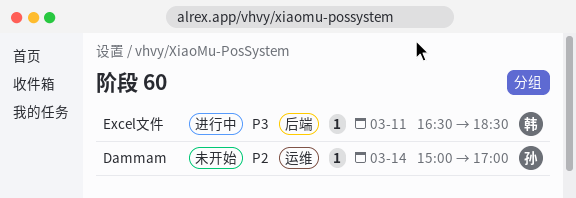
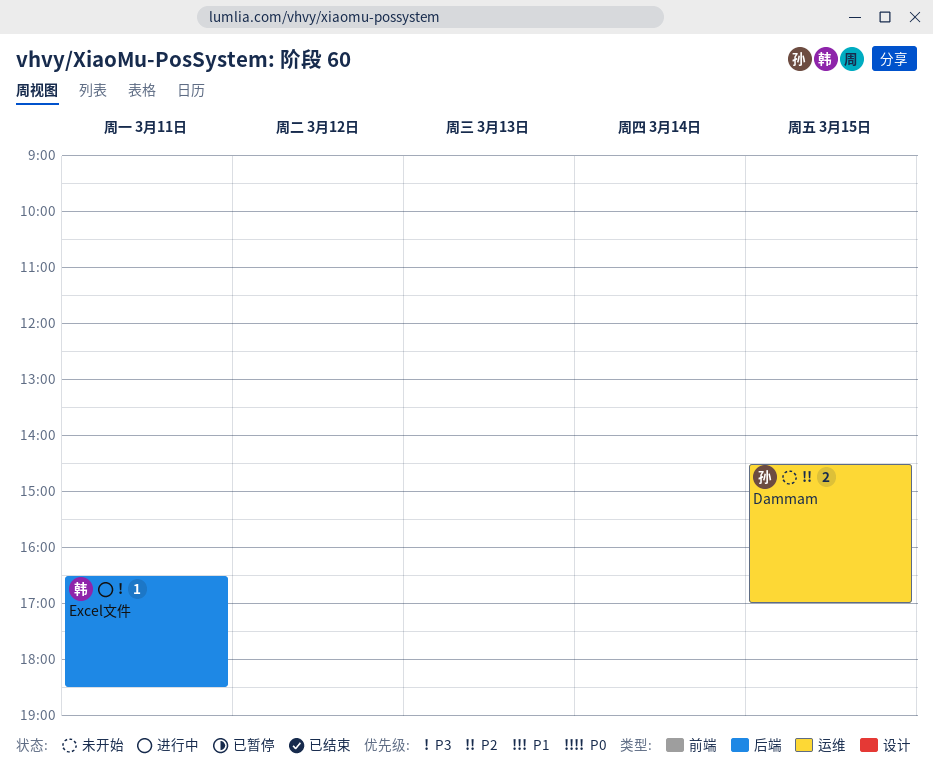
Dammam, estimate: 1 -> 2
Dammam, day: Mar 14 -> Mar 15
Dammam, begins: 15:00 -> 14:30

